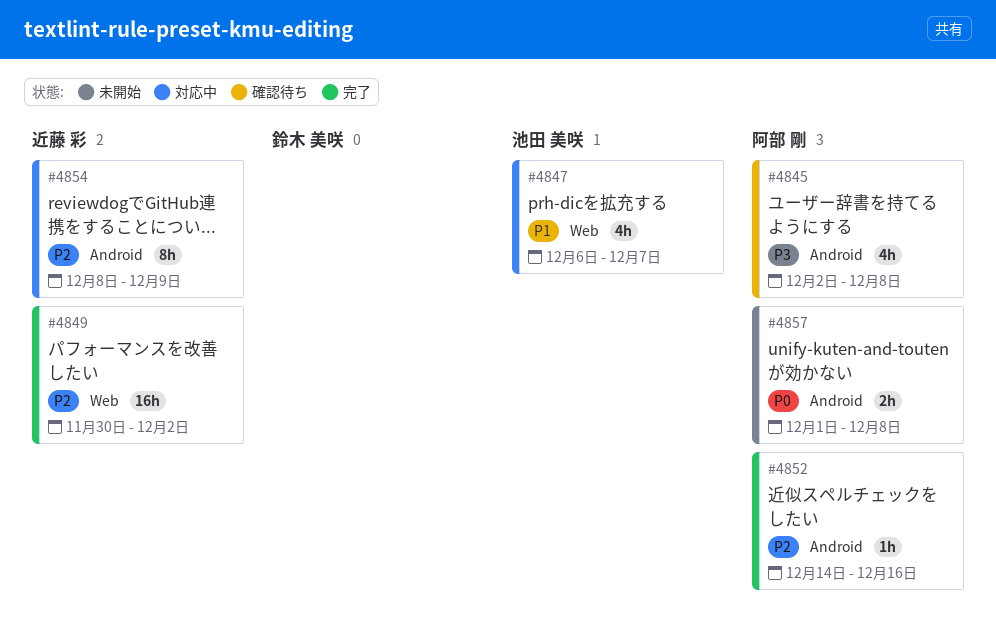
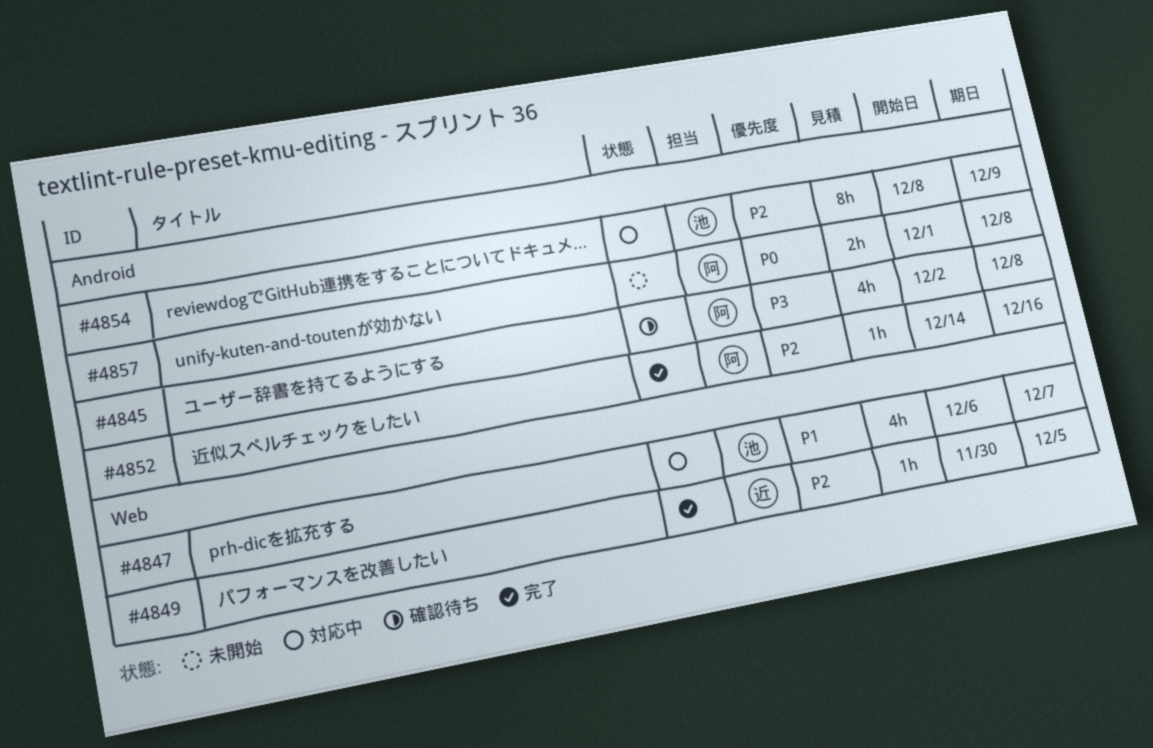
#4849, estimate: 16h -> 1h
#4849, due: Dec 2 -> Dec 5
#4854, owner: 近藤 彩 -> 池田 美咲

